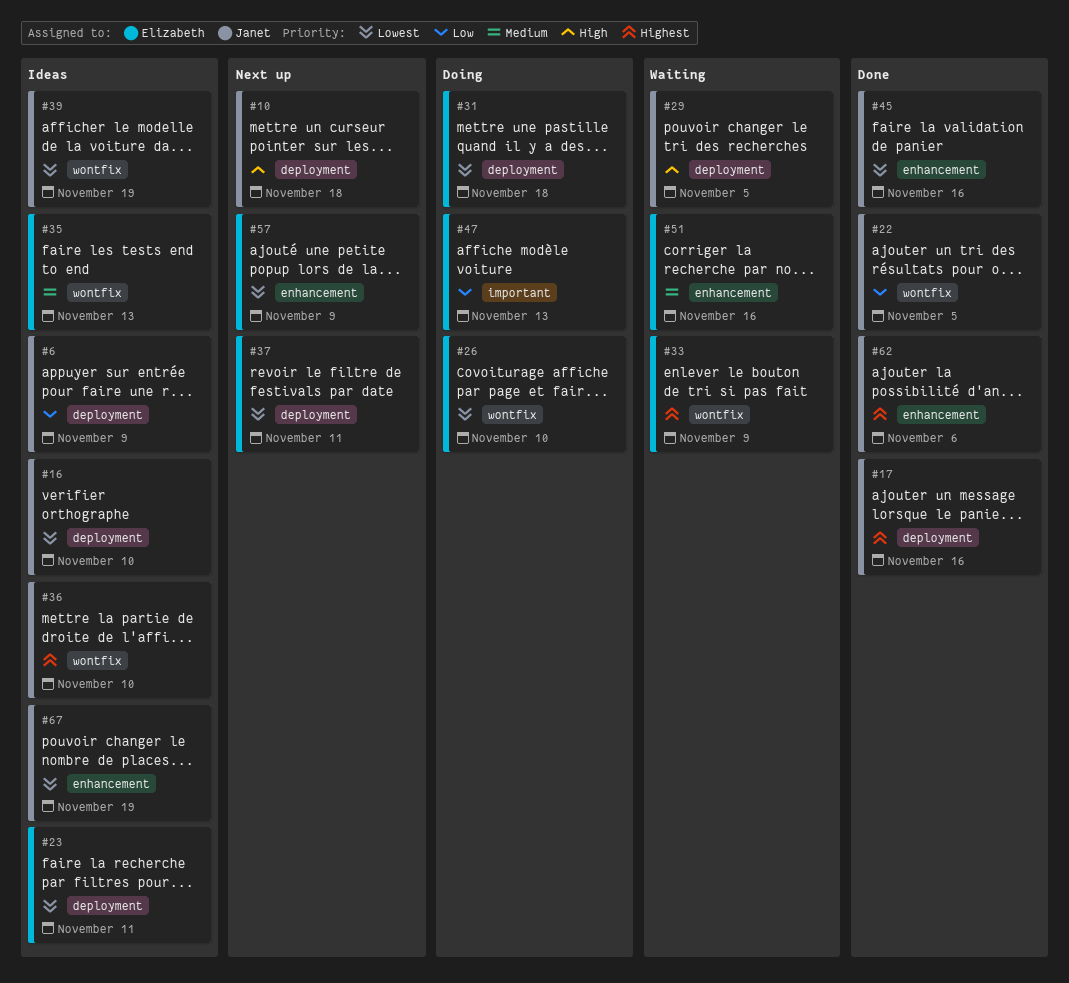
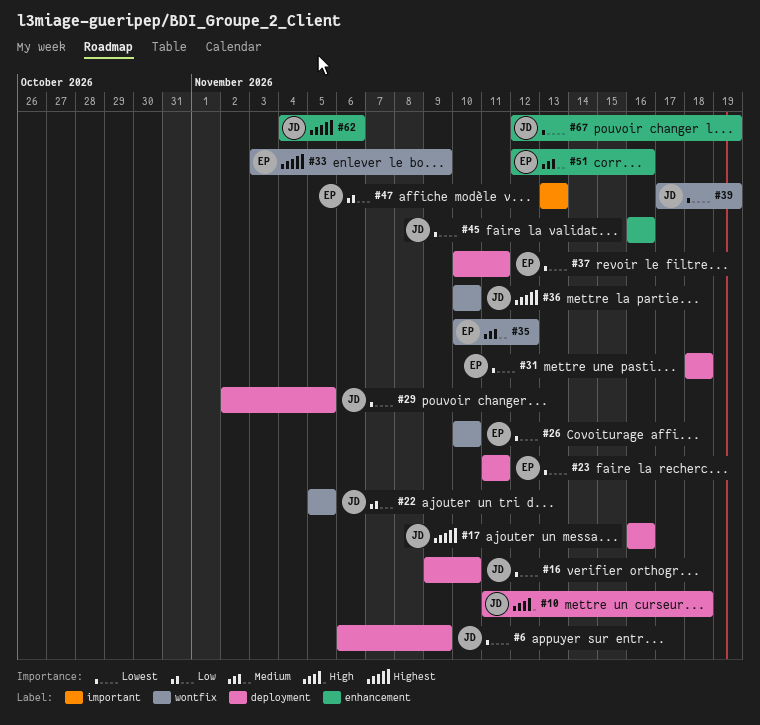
#6, priority: Low -> Lowest
#29, priority: High -> Lowest
#35, due: Nov 13 -> Nov 12
#57: present -> none

